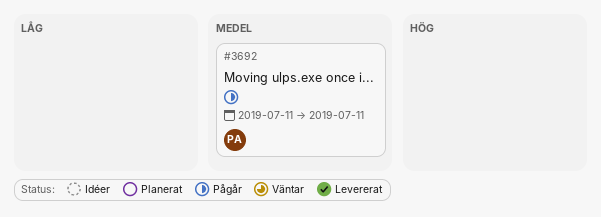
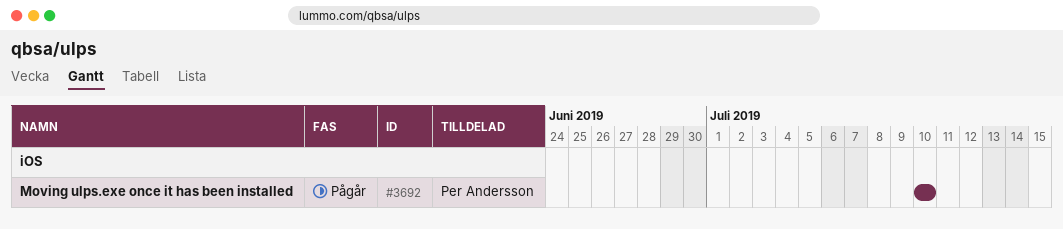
#3692, start: Jul 11 -> Jul 10
#3692, due: Jul 11 -> Jul 10

